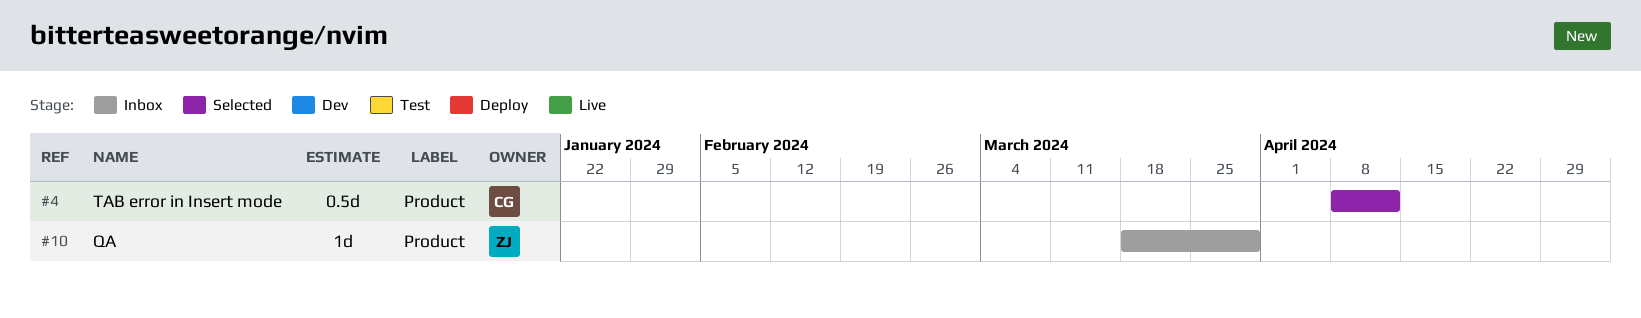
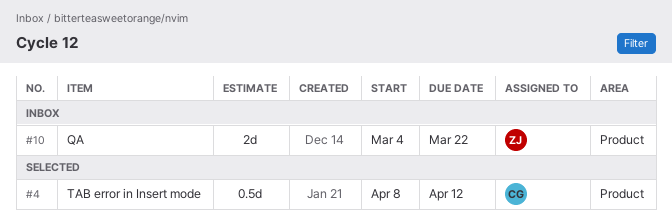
#10, estimate: 1d -> 2d
#10, start: Mar 18 -> Mar 4
#10, due: Mar 29 -> Mar 22

